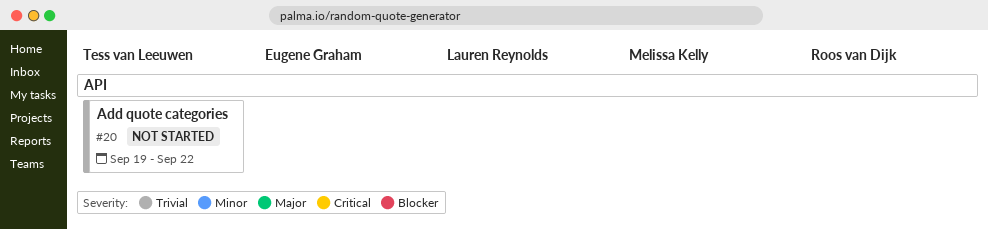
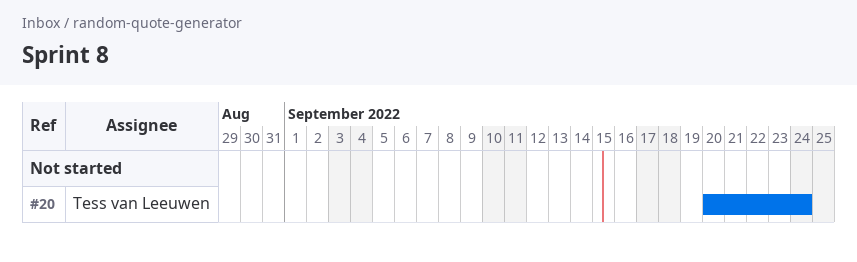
#20, start: Sep 19 -> Sep 20
#20, due: Sep 22 -> Sep 24

